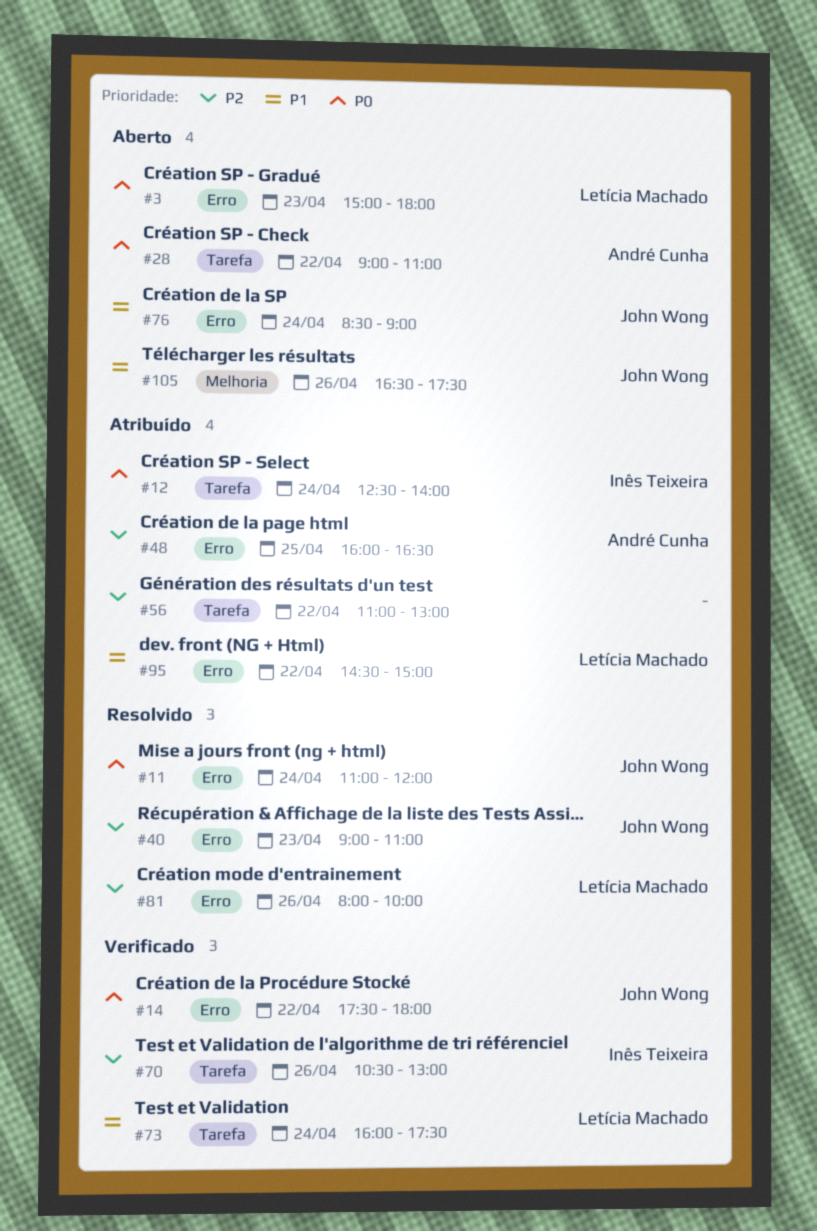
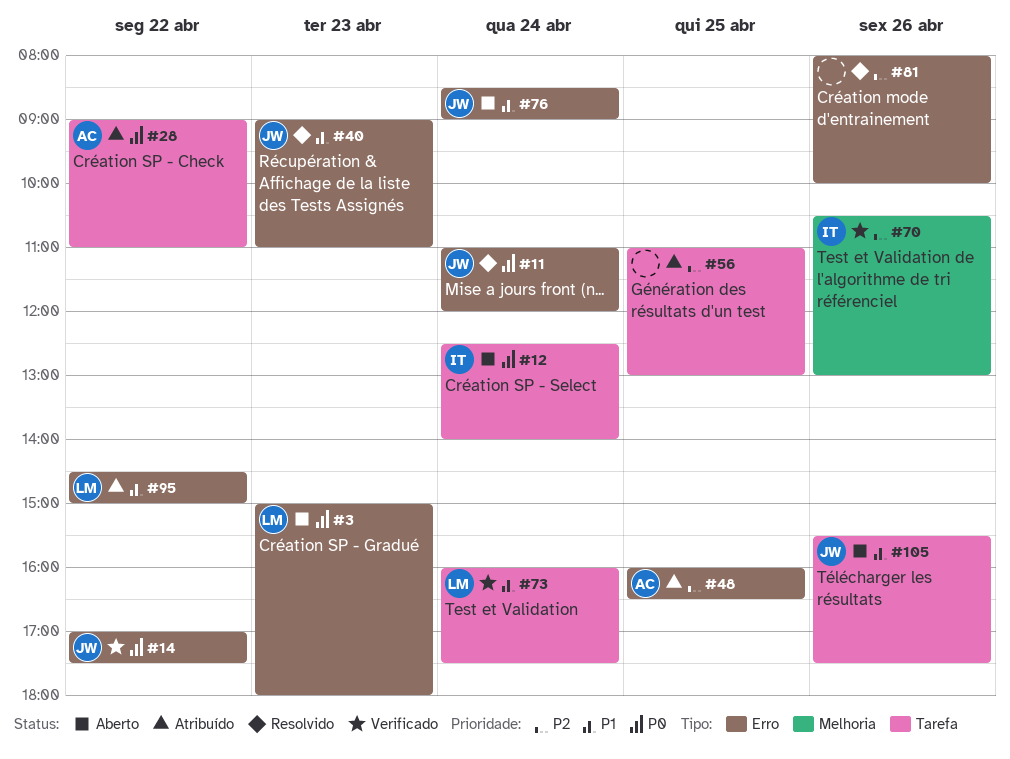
#12, status: Atribuído -> Aberto
#14, begins: 17:30 -> 17:00
#14, ends: 18:00 -> 17:30
#28, status: Aberto -> Atribuído
#40, priority: P2 -> P1
#56, day: Apr 22 -> Apr 25
#70, label: Tarefa -> Melhoria
#81, owner: Letícia Machado -> none
#105, label: Melhoria -> Tarefa
#105, begins: 16:30 -> 15:30

